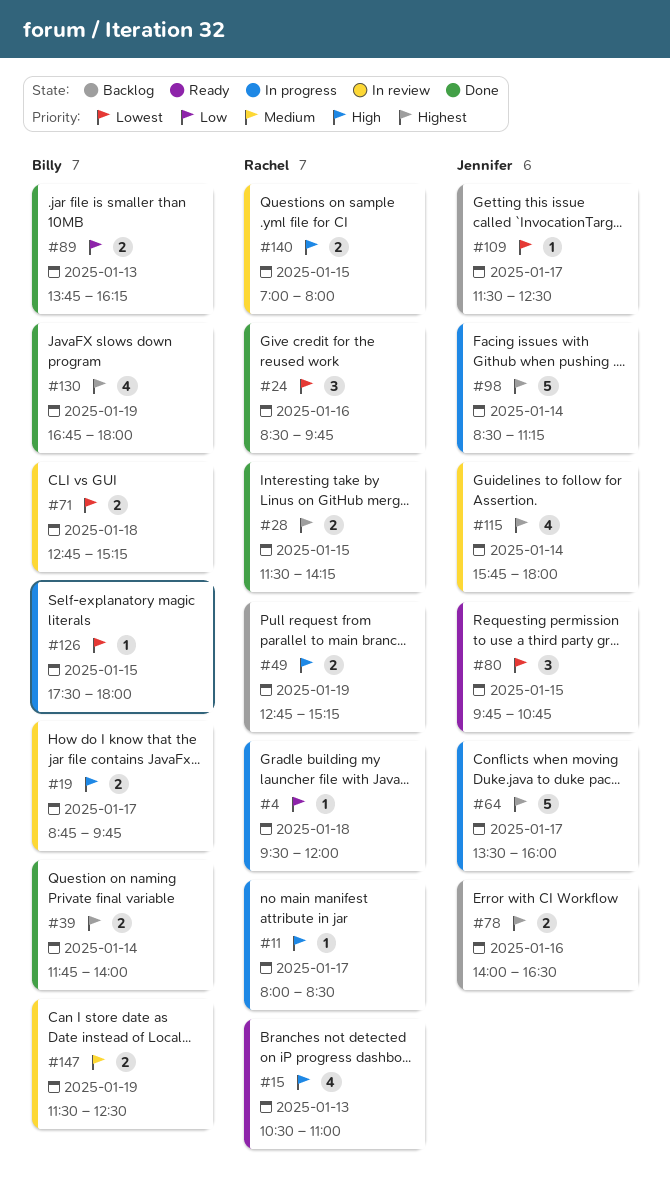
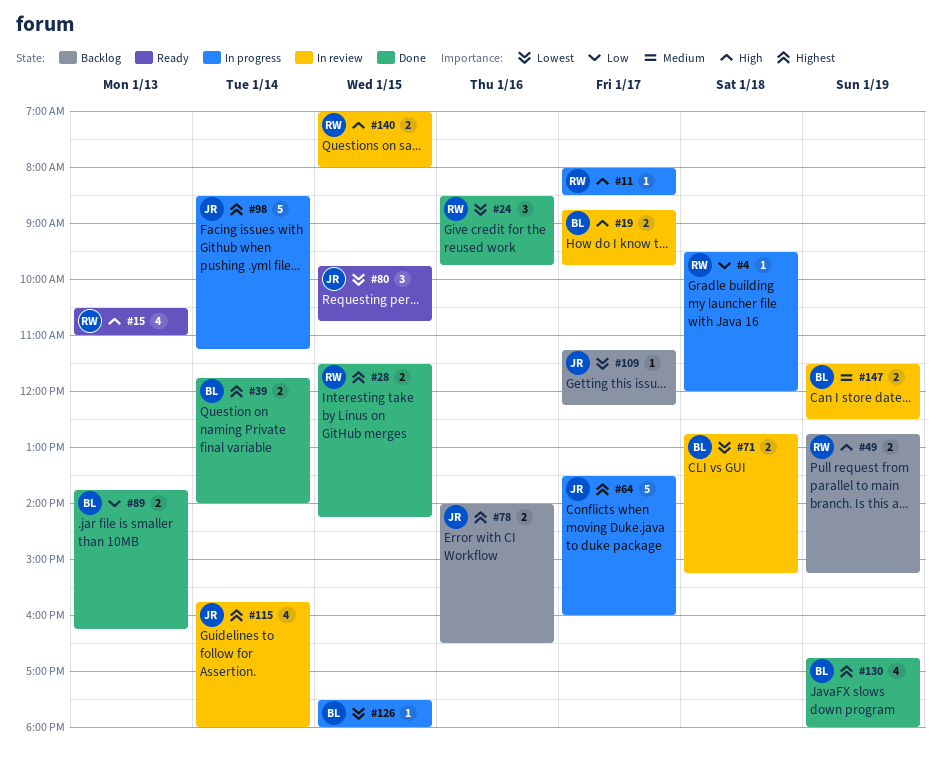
#109, begins: 11:30 -> 11:15
#109, ends: 12:30 -> 12:15

